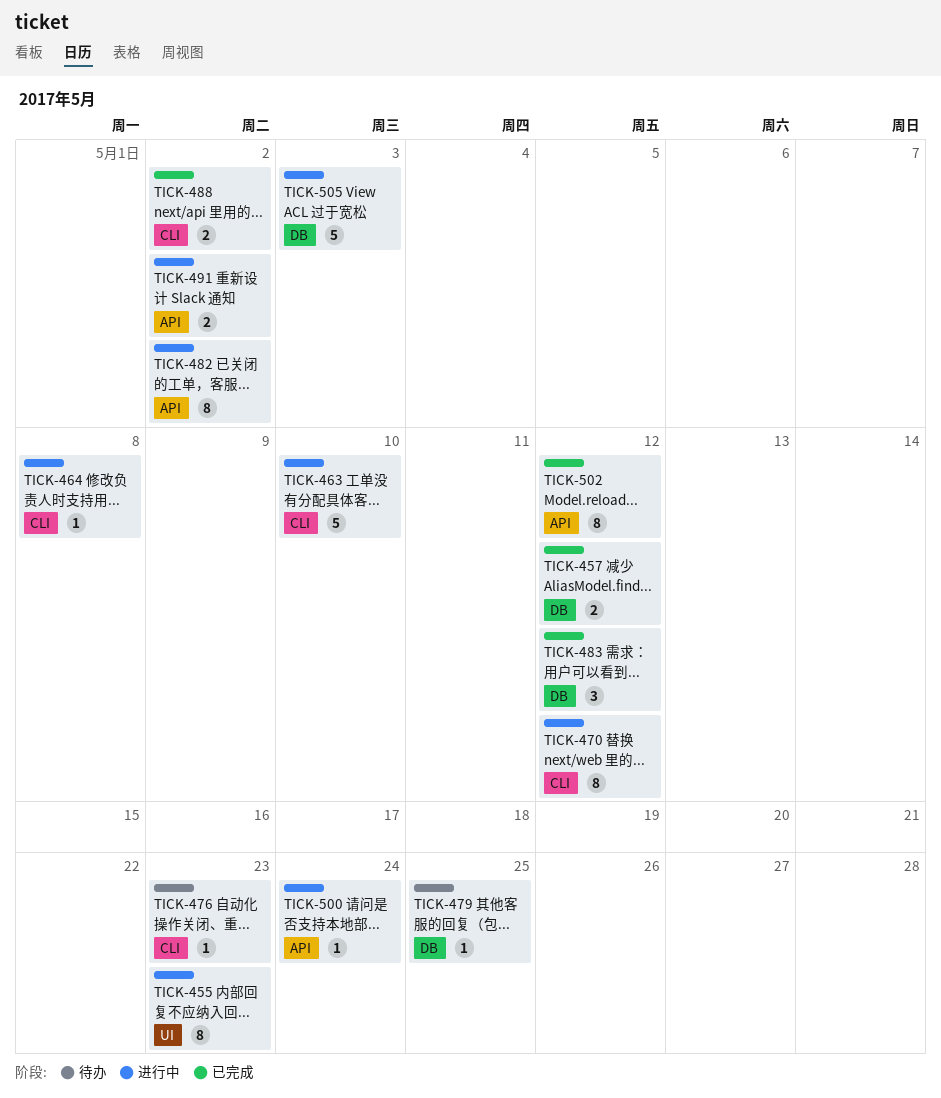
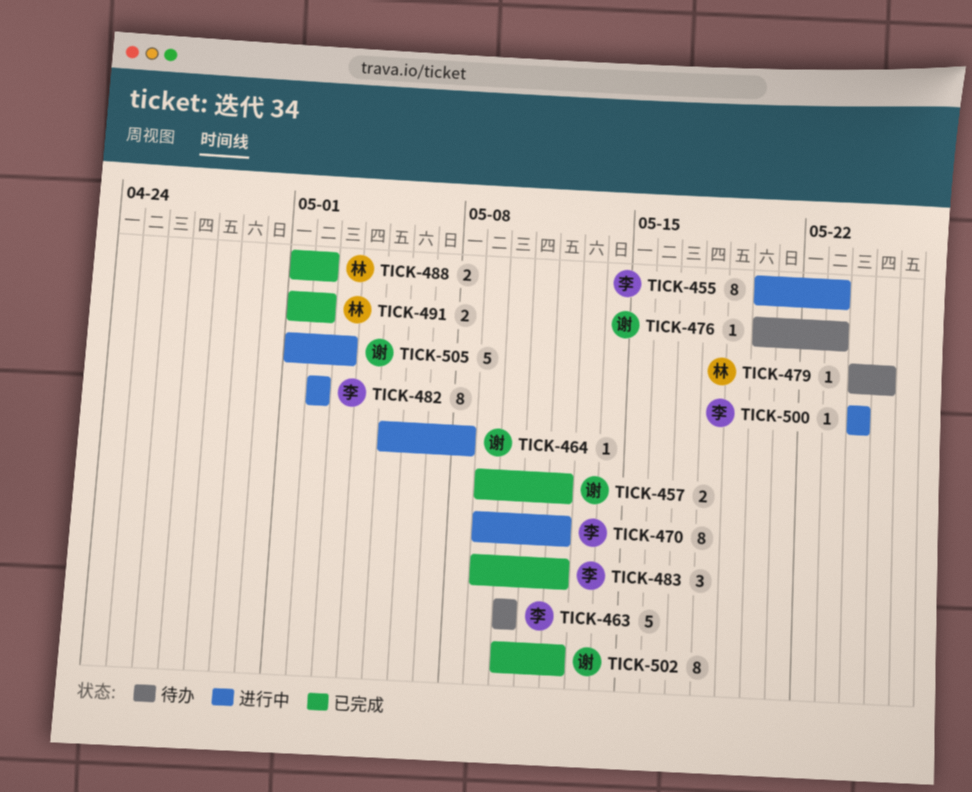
TICK-463, status: 进行中 -> 待办
TICK-491, status: 进行中 -> 已完成

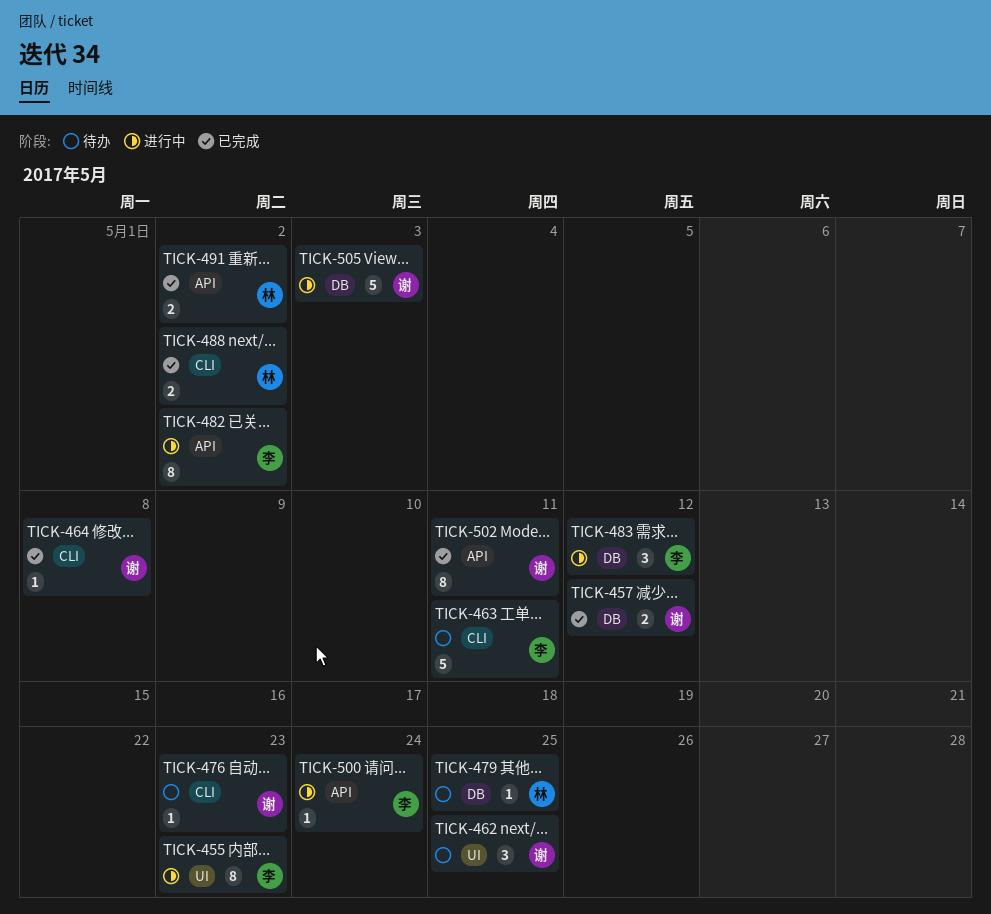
TICK-462: none -> present
TICK-463, due: May 10 -> May 11
TICK-464, status: 进行中 -> 已完成
TICK-470: present -> none
TICK-483, status: 已完成 -> 进行中
TICK-502, due: May 12 -> May 11

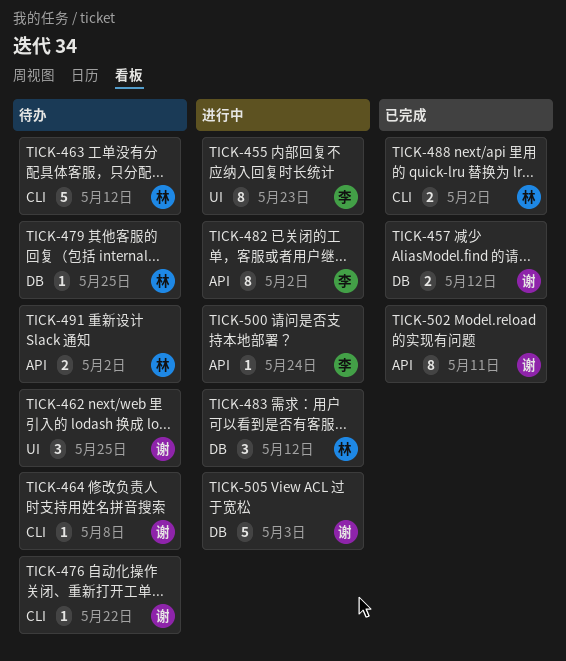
TICK-463, owner: 李 -> 林
TICK-463, due: May 11 -> May 12
TICK-464, status: 已完成 -> 待办
TICK-476, due: May 23 -> May 22
TICK-483, owner: 李 -> 林
TICK-491, status: 已完成 -> 待办

